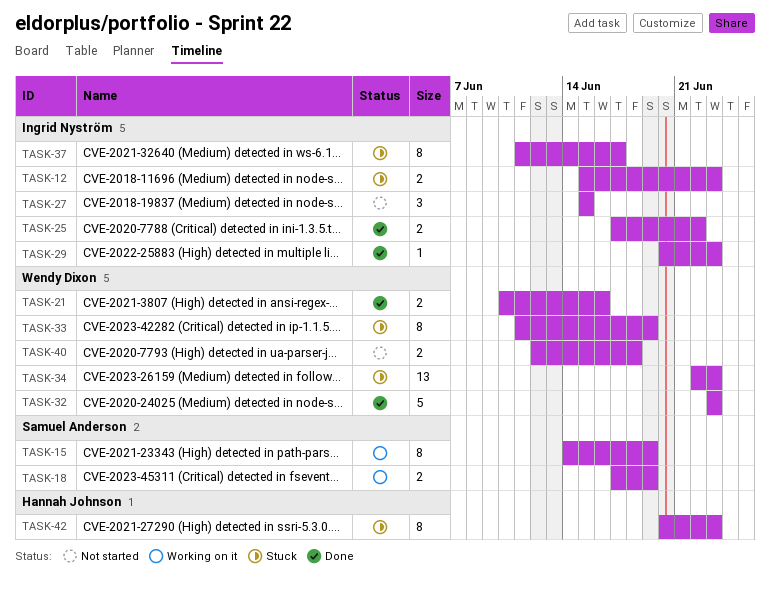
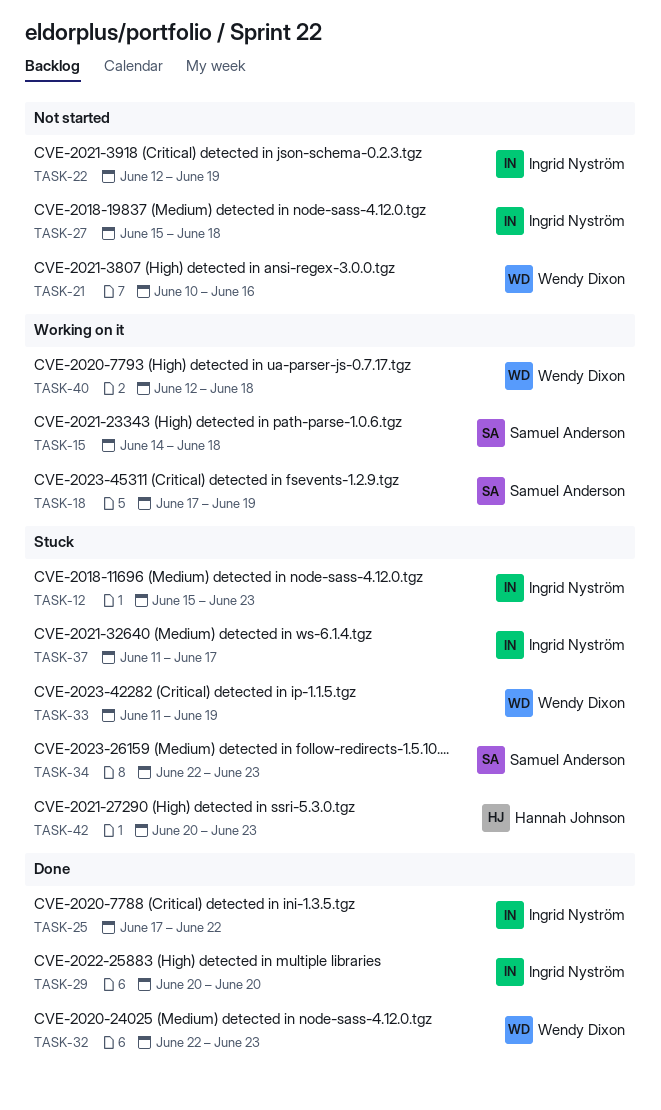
TASK-15, due: Jun 19 -> Jun 18
TASK-21, status: Done -> Not started
TASK-22: none -> present
TASK-27, due: Jun 15 -> Jun 18
TASK-29, due: Jun 23 -> Jun 20
TASK-32, start: Jun 23 -> Jun 22
TASK-34, owner: Wendy Dixon -> Samuel Anderson
TASK-40, status: Not started -> Working on it

